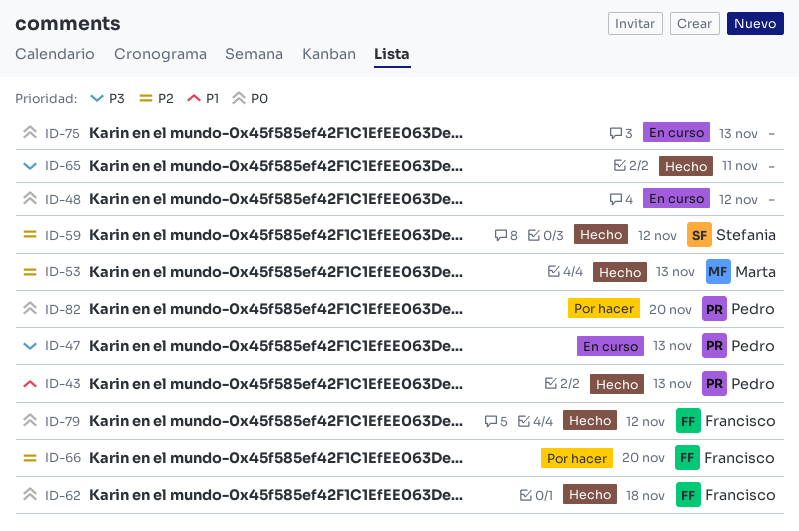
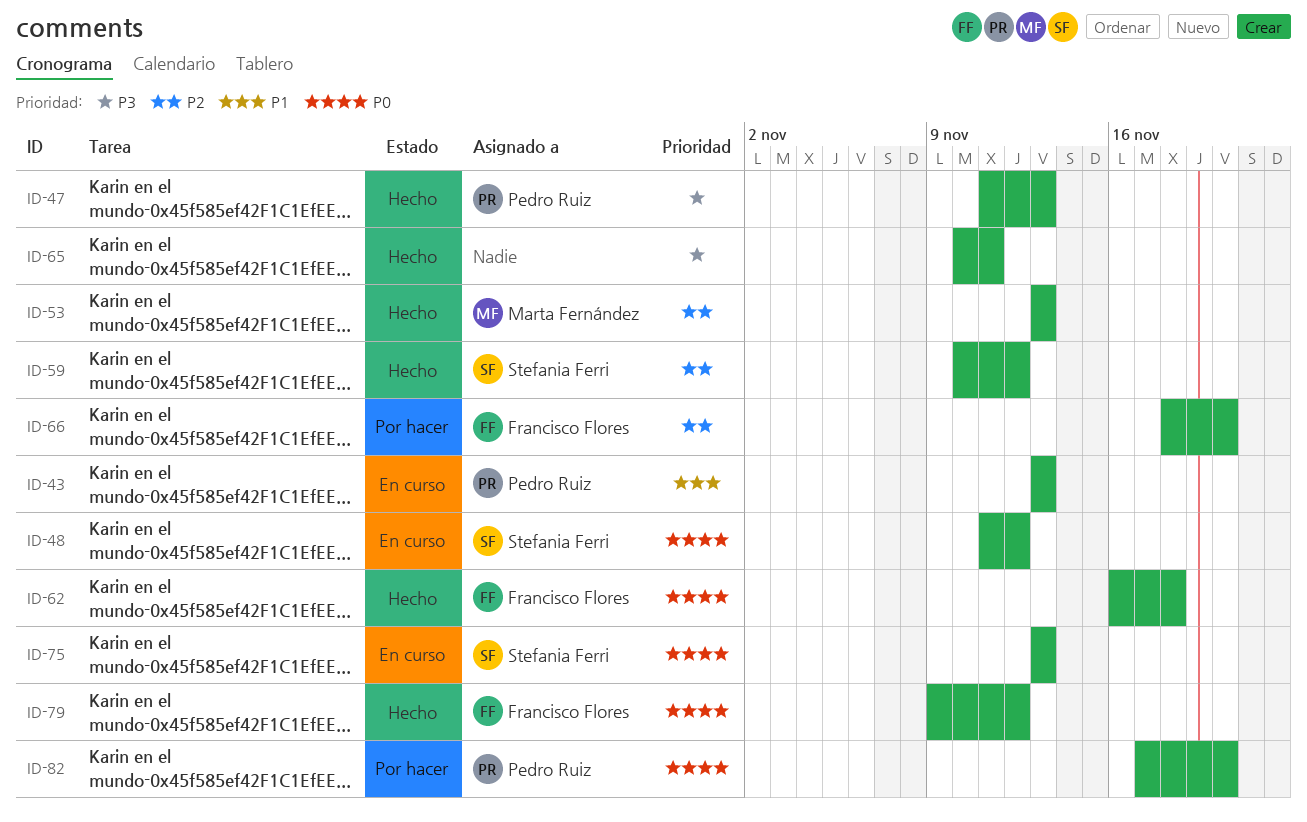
ID-43, status: Hecho -> En curso
ID-47, status: En curso -> Hecho
ID-48, owner: none -> Stefania Ferri
ID-75, owner: none -> Stefania Ferri

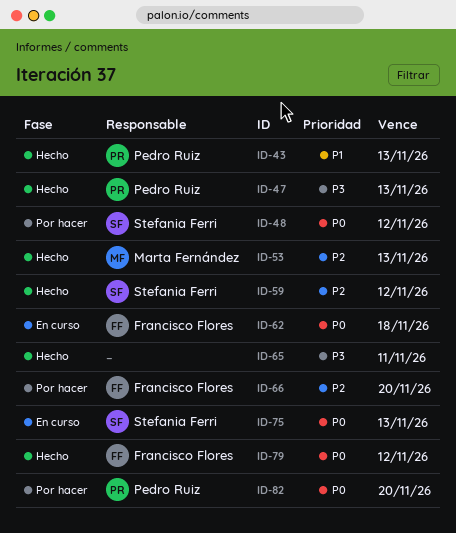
ID-43, status: En curso -> Hecho
ID-48, status: En curso -> Por hacer
ID-62, status: Hecho -> En curso

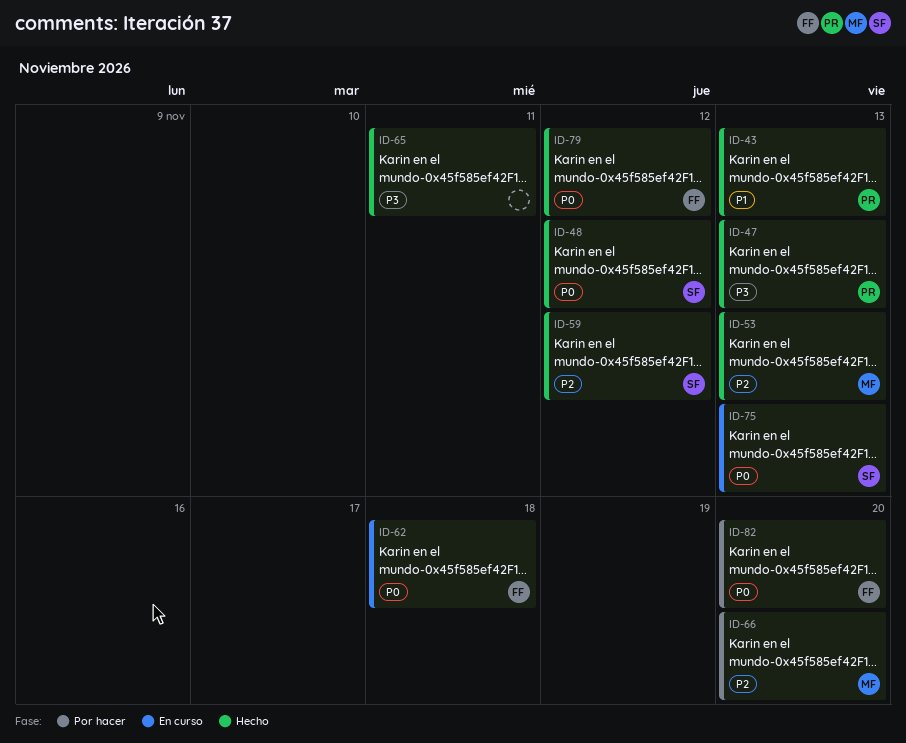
ID-48, status: Por hacer -> Hecho
ID-66, owner: Francisco Flores -> Marta Fernández
ID-82, owner: Pedro Ruiz -> Francisco Flores

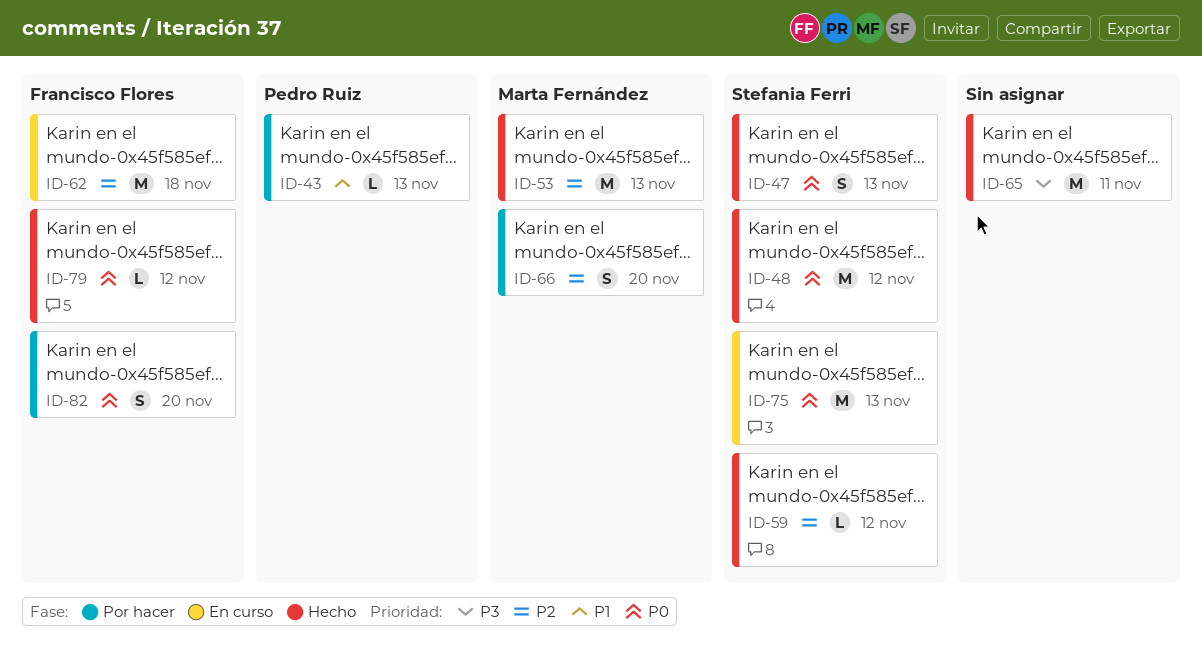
ID-43, status: Hecho -> Por hacer
ID-47, owner: Pedro Ruiz -> Stefania Ferri
ID-47, priority: P3 -> P0
ID-62, priority: P0 -> P2

